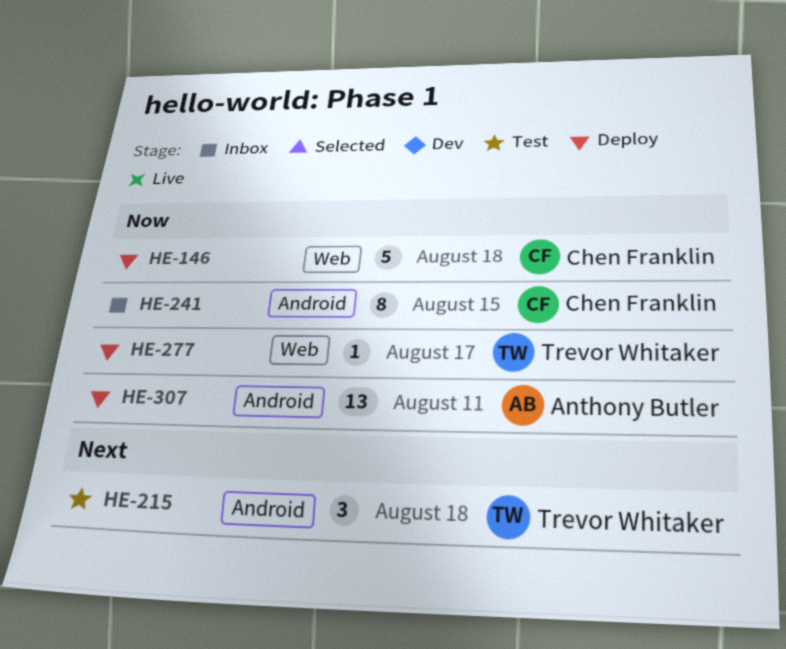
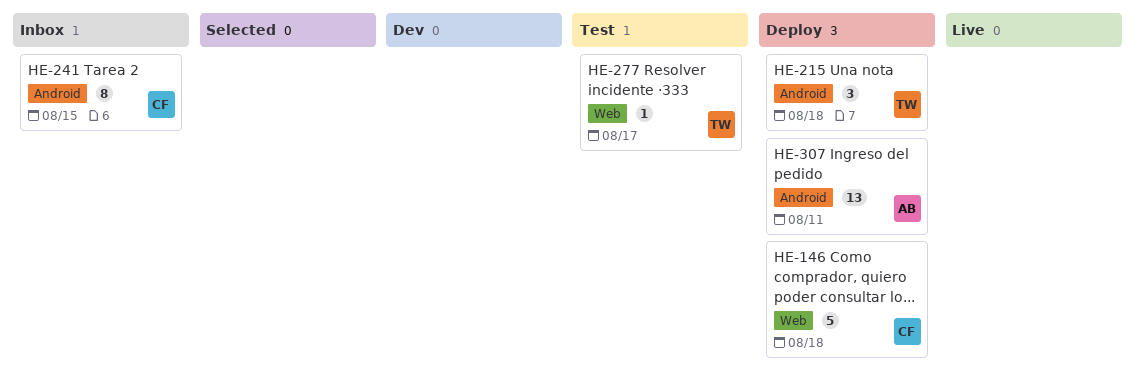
HE-215, status: Test -> Deploy
HE-277, status: Deploy -> Test

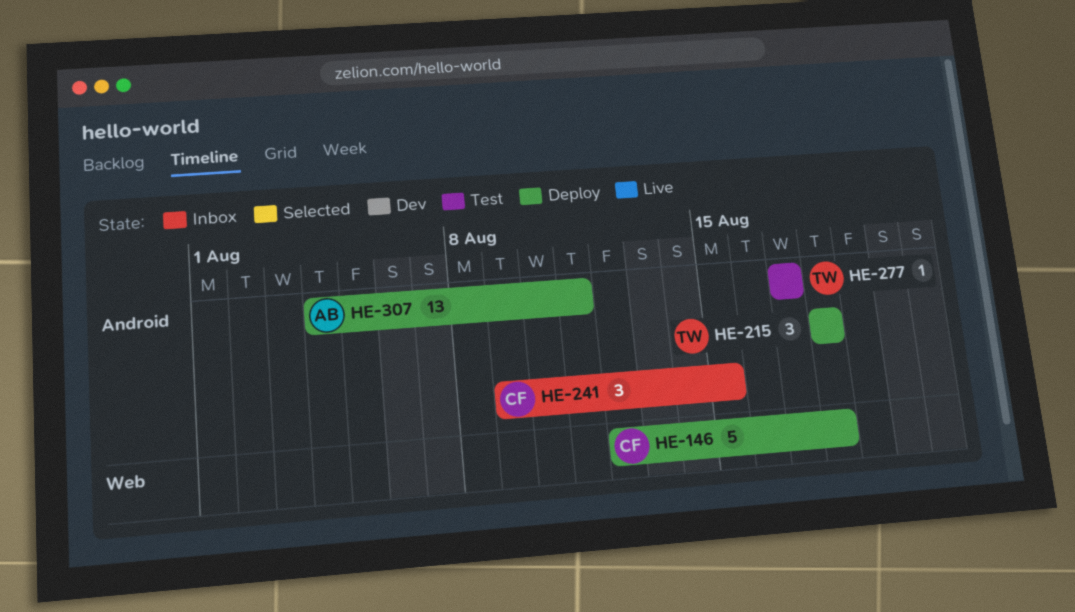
HE-241, estimate: 8 -> 3
HE-277, label: Web -> Android

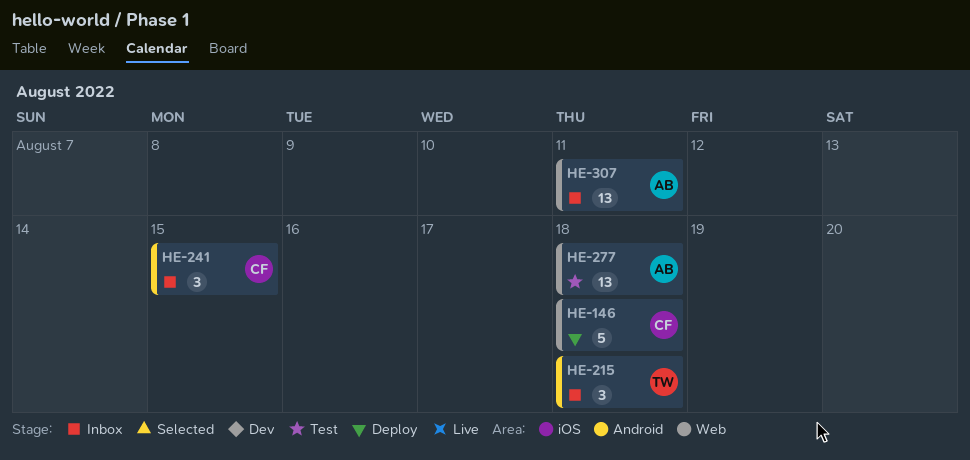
HE-215, status: Deploy -> Inbox
HE-277, owner: TW -> AB
HE-277, label: Android -> Web
HE-277, estimate: 1 -> 13
HE-277, due: Aug 17 -> Aug 18
HE-307, status: Deploy -> Inbox
HE-307, label: Android -> Web

